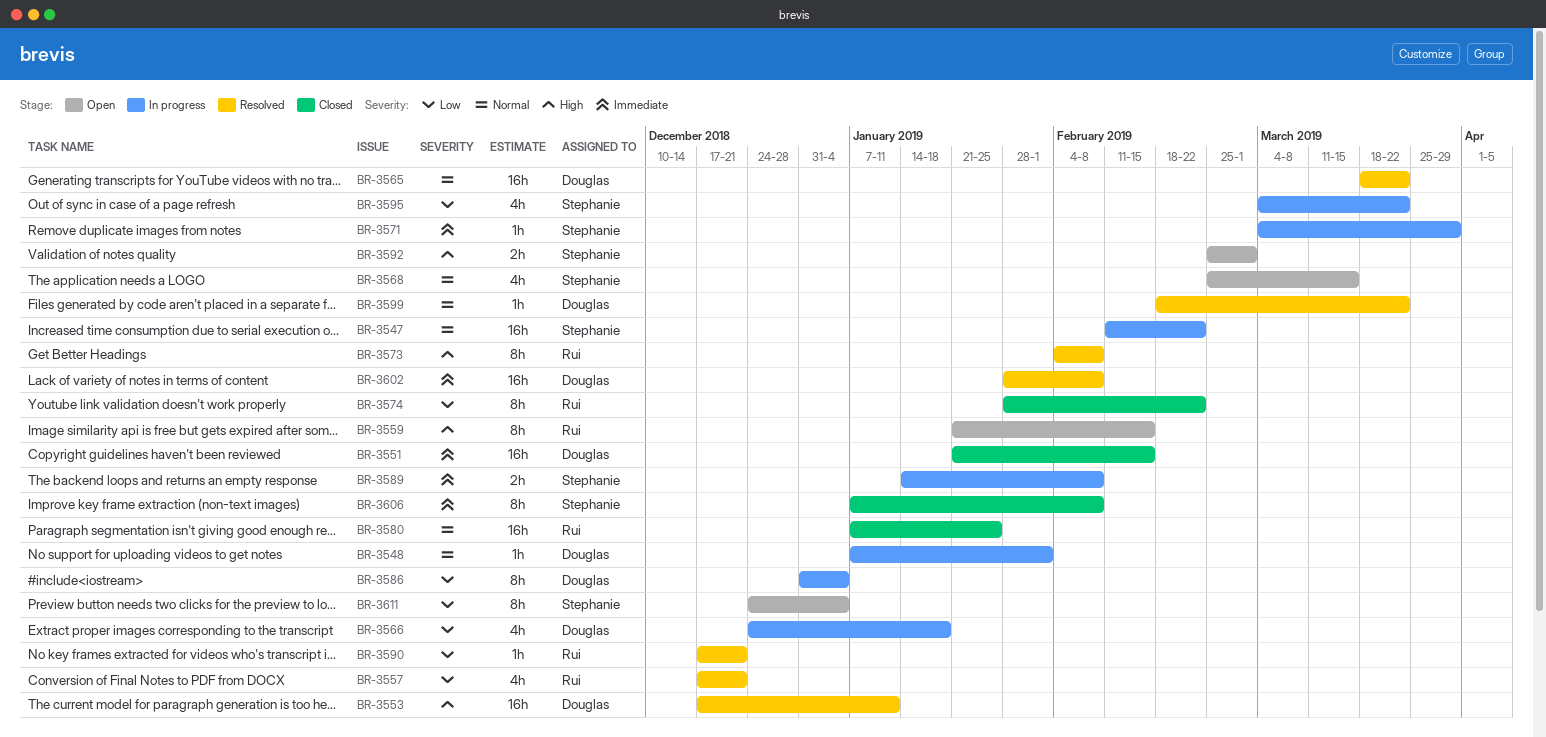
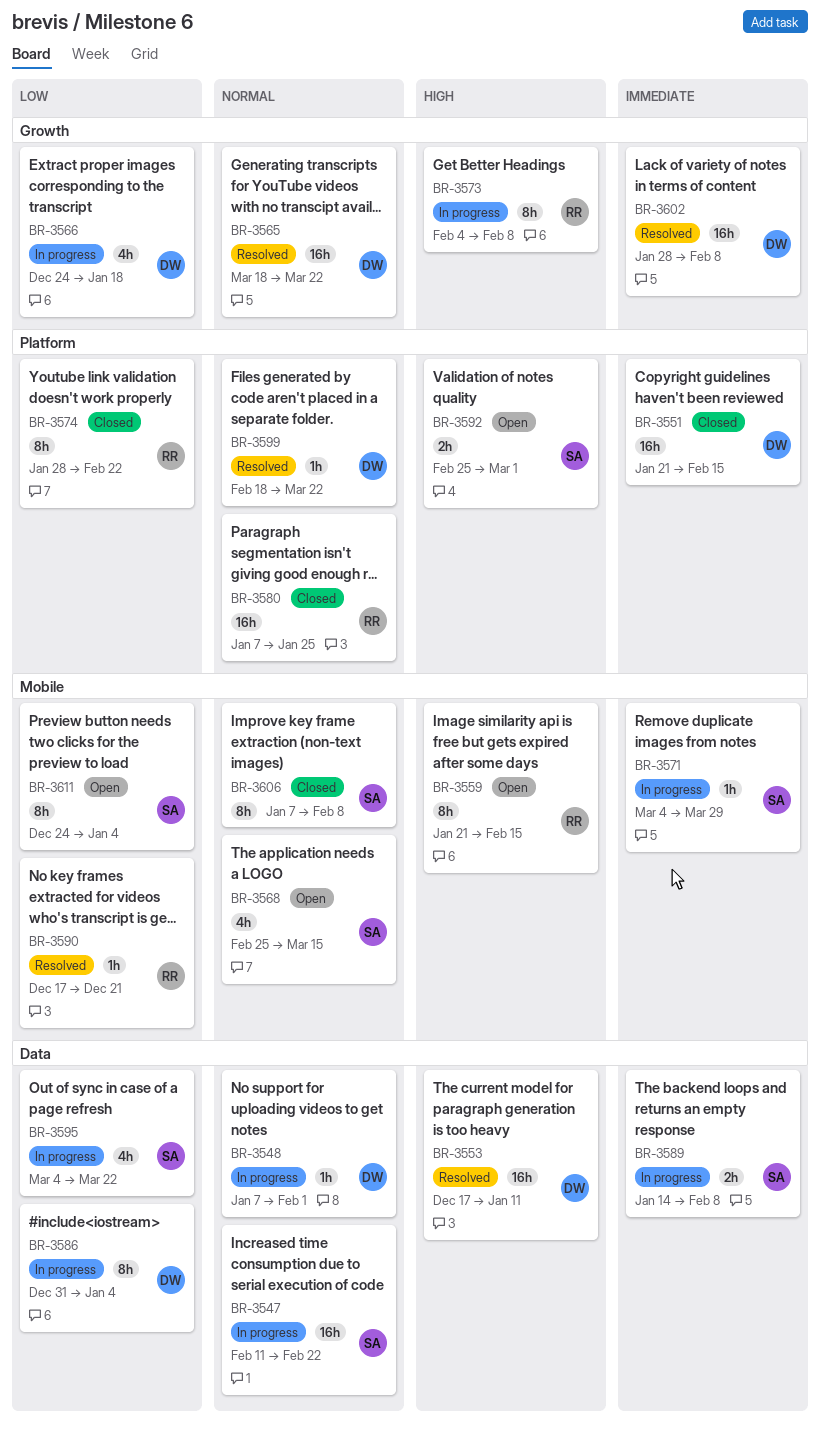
BR-3557: present -> none
BR-3573, status: Resolved -> In progress
BR-3606, priority: Immediate -> Normal

